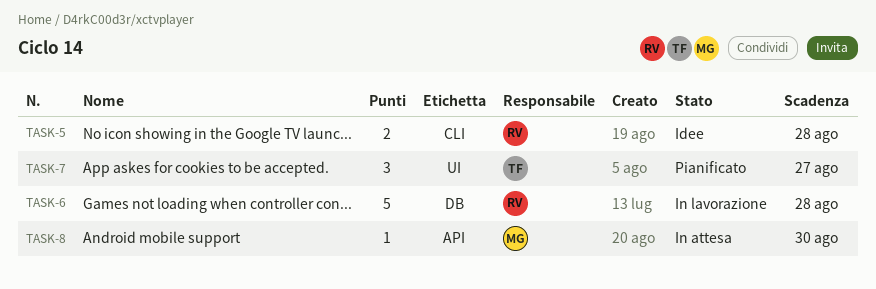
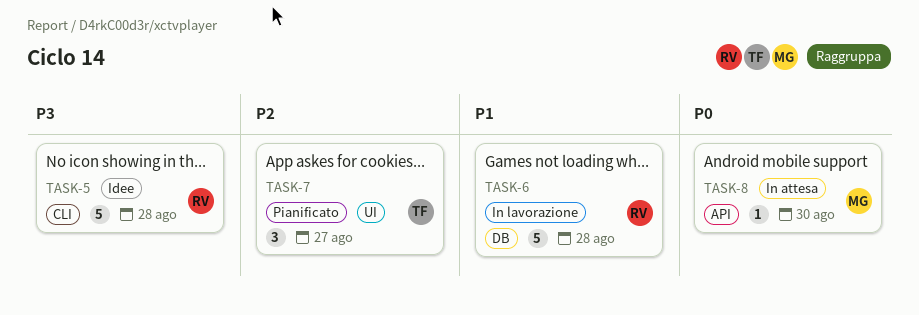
TASK-5, estimate: 2 -> 5

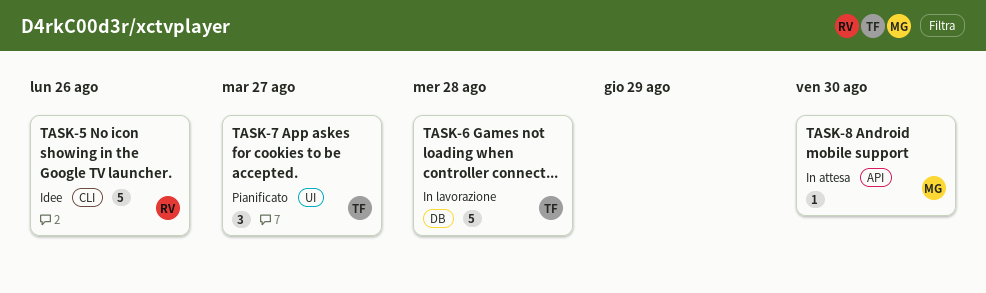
TASK-5, due: Aug 28 -> Aug 26
TASK-6, owner: RV -> TF

